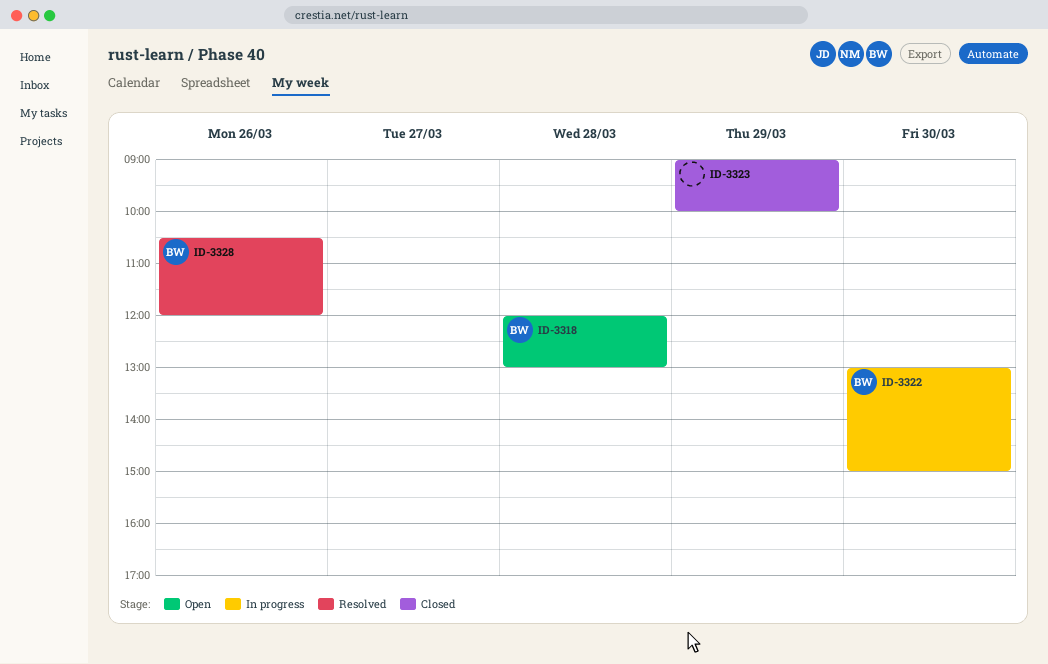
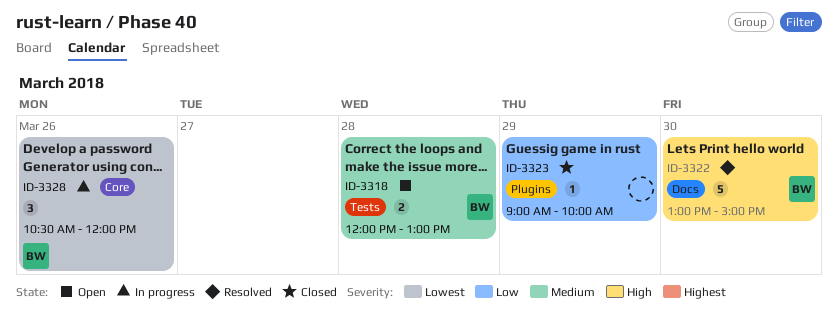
ID-3322, status: In progress -> Resolved
ID-3328, status: Resolved -> In progress

